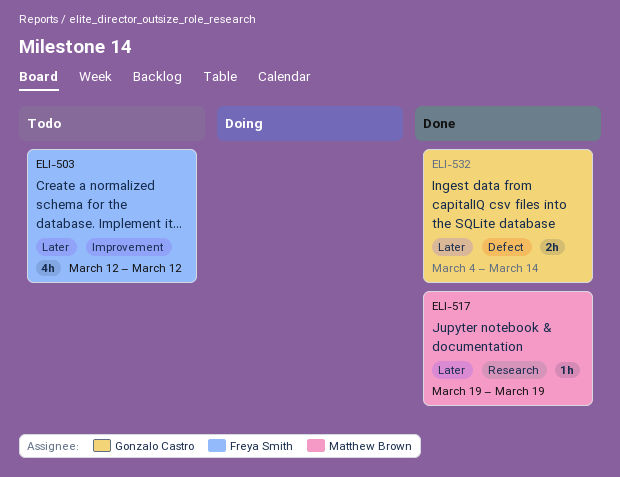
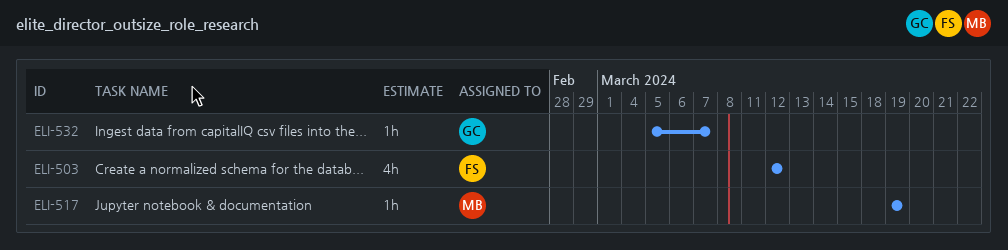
ELI-532, estimate: 2h -> 1h
ELI-532, start: Mar 4 -> Mar 5
ELI-532, due: Mar 14 -> Mar 7

